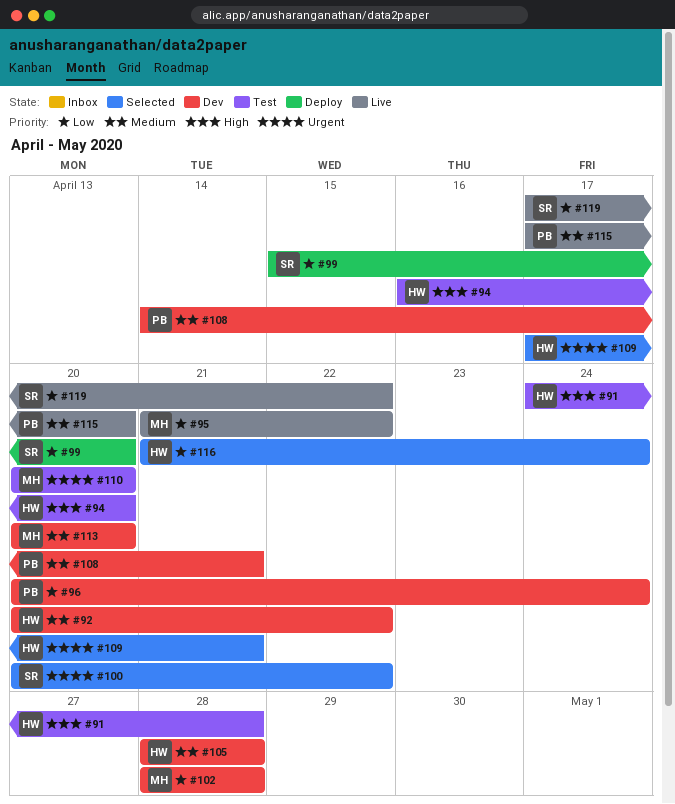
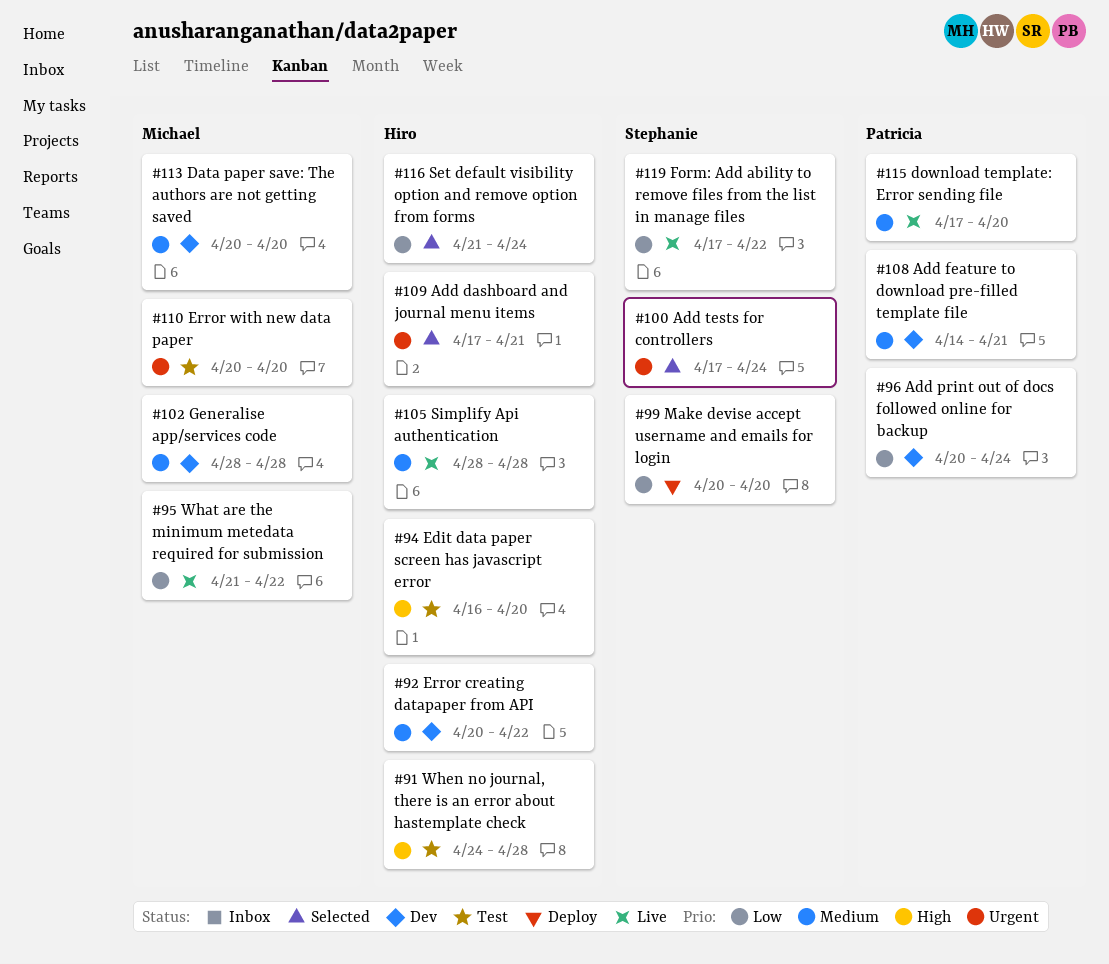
#99, start: Apr 15 -> Apr 20
#100, start: Apr 20 -> Apr 17
#100, due: Apr 22 -> Apr 24
#102, priority: Low -> Medium
#105, status: Dev -> Live

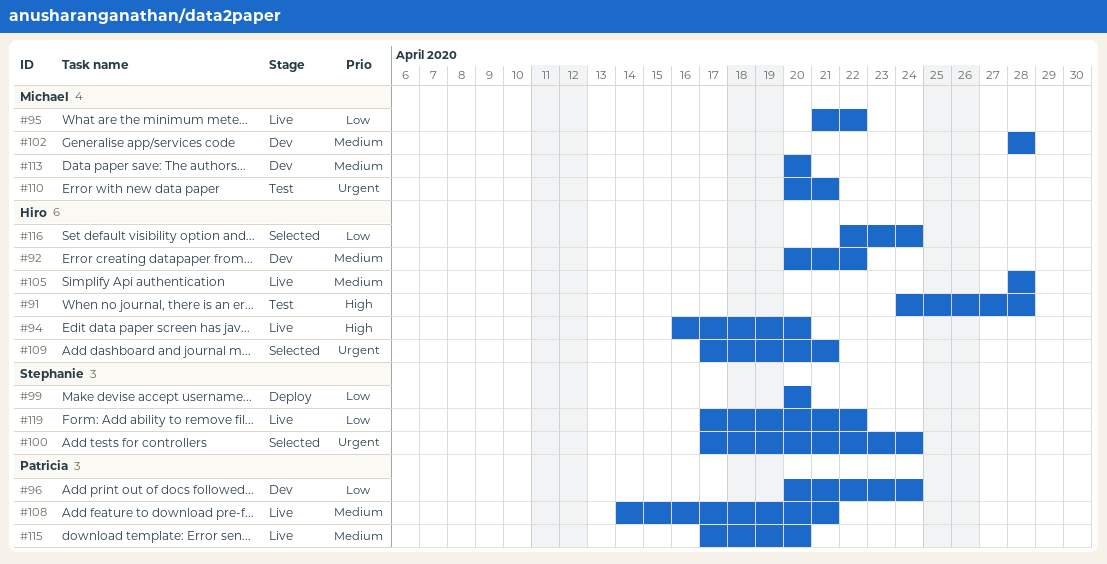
#94, status: Test -> Live
#108, status: Dev -> Live
#110, due: Apr 20 -> Apr 21
#116, start: Apr 21 -> Apr 22

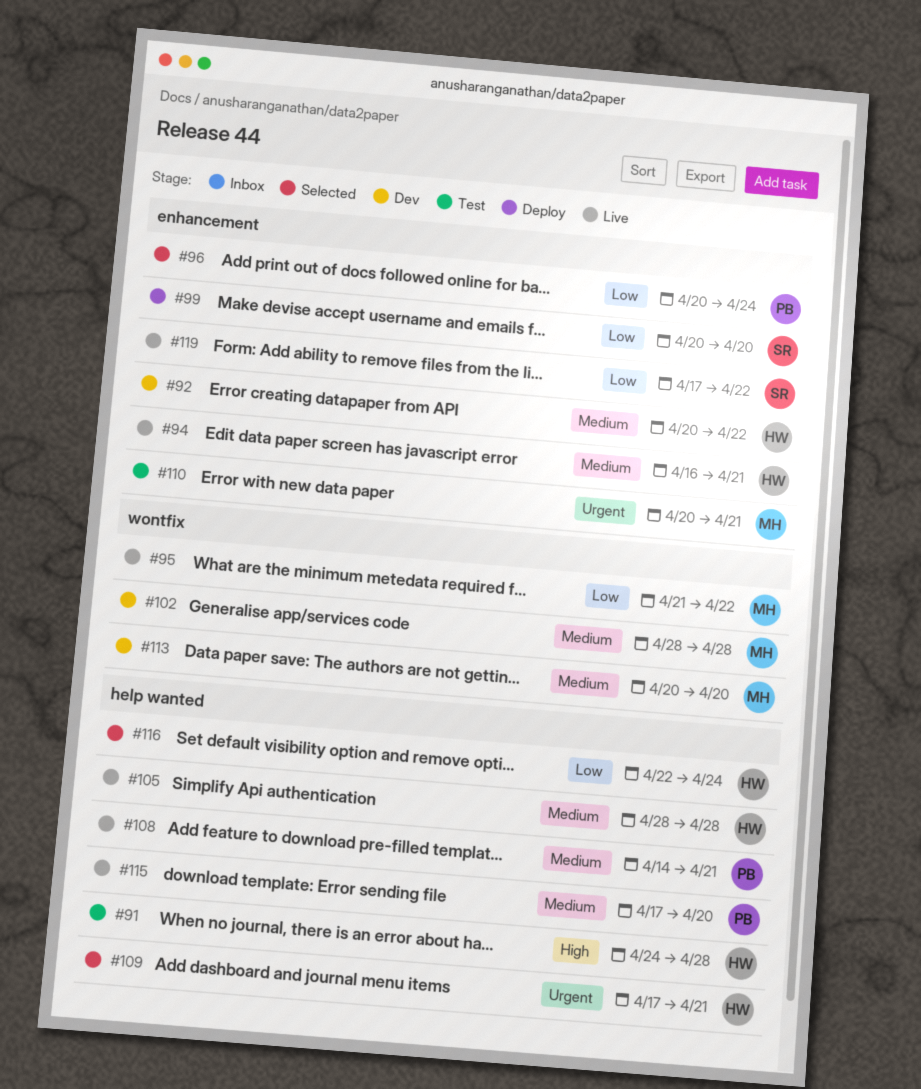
#94, priority: High -> Medium
#94, due: Apr 20 -> Apr 21
#96, status: Dev -> Selected
#100: present -> none

